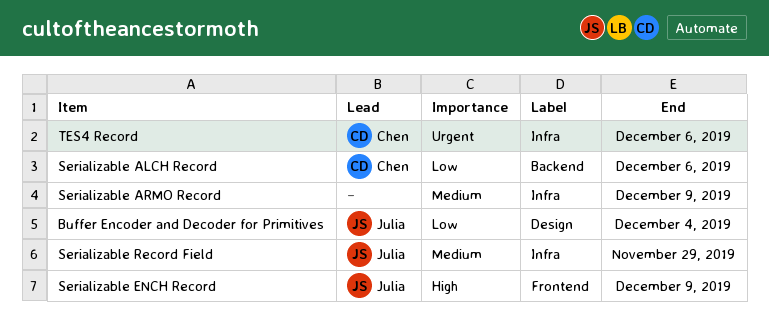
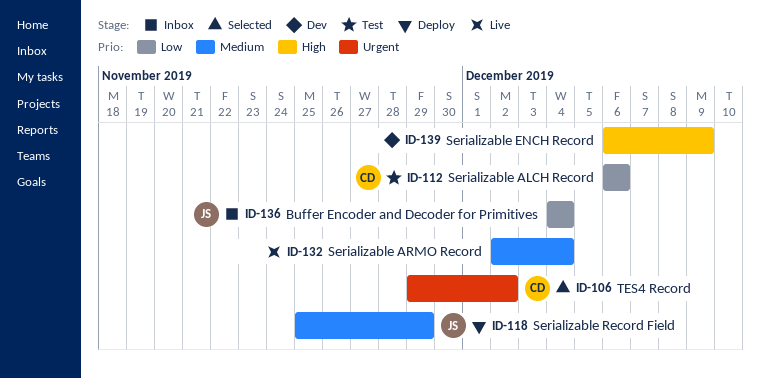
Serializable ARMO Record, due: Dec 9 -> Dec 4
Serializable ENCH Record, owner: Julia -> none
TES4 Record, due: Dec 6 -> Dec 2

